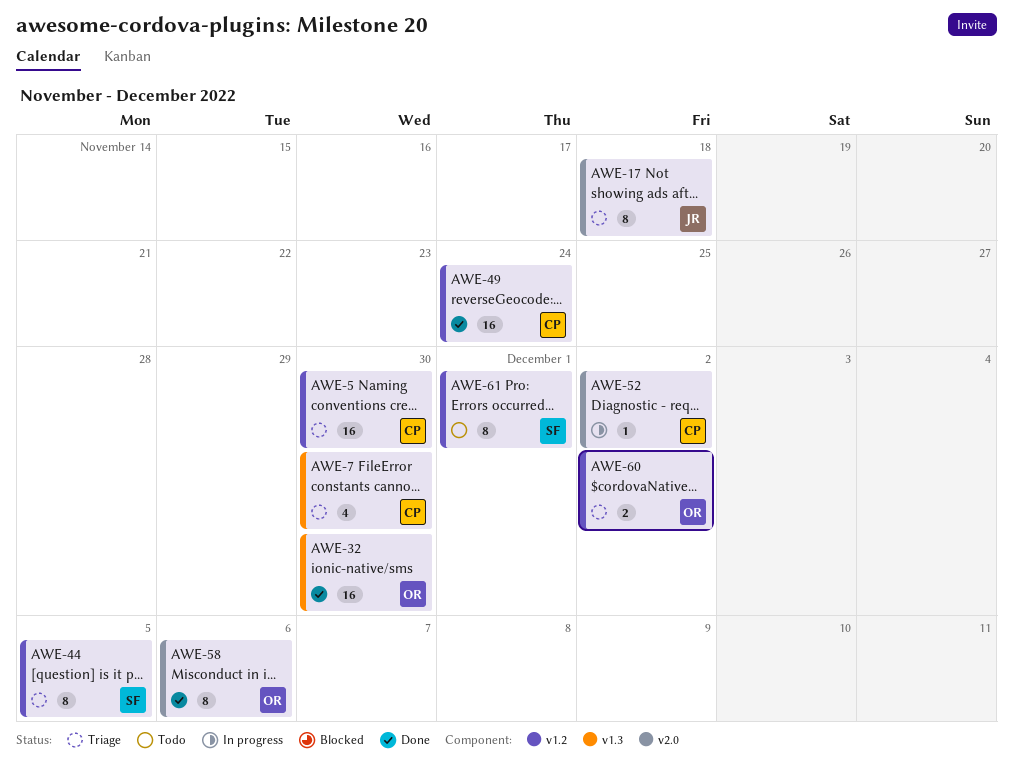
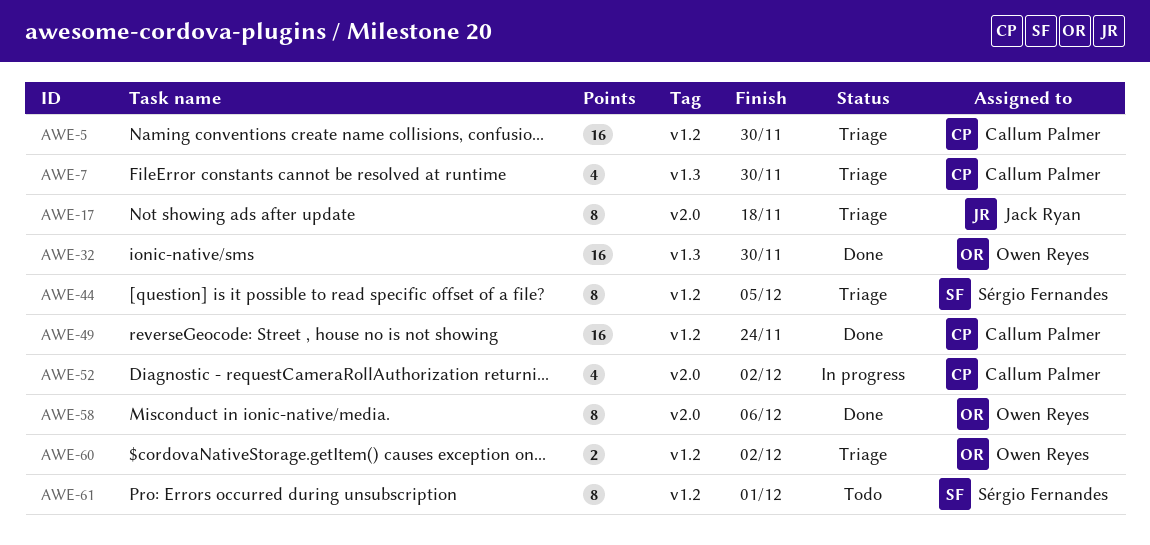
AWE-52, estimate: 1 -> 4

